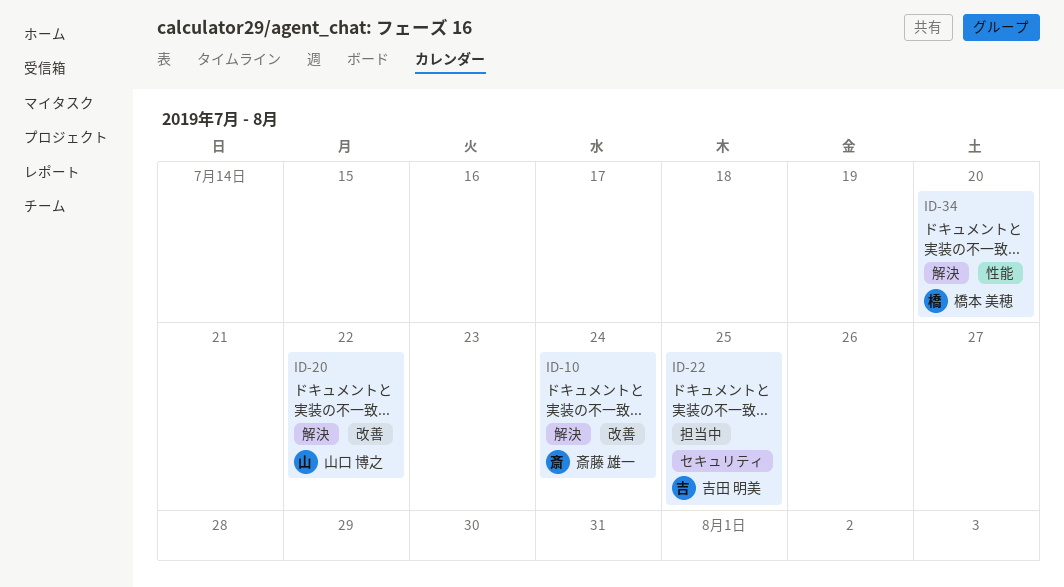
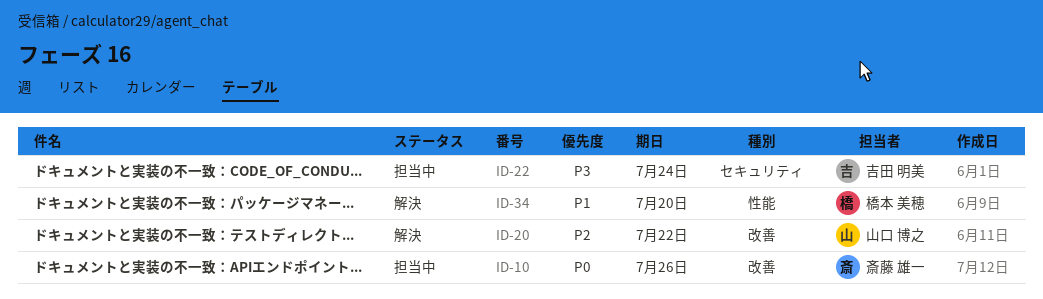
ID-10, status: 解決 -> 担当中
ID-10, due: Jul 24 -> Jul 26
ID-22, due: Jul 25 -> Jul 24

